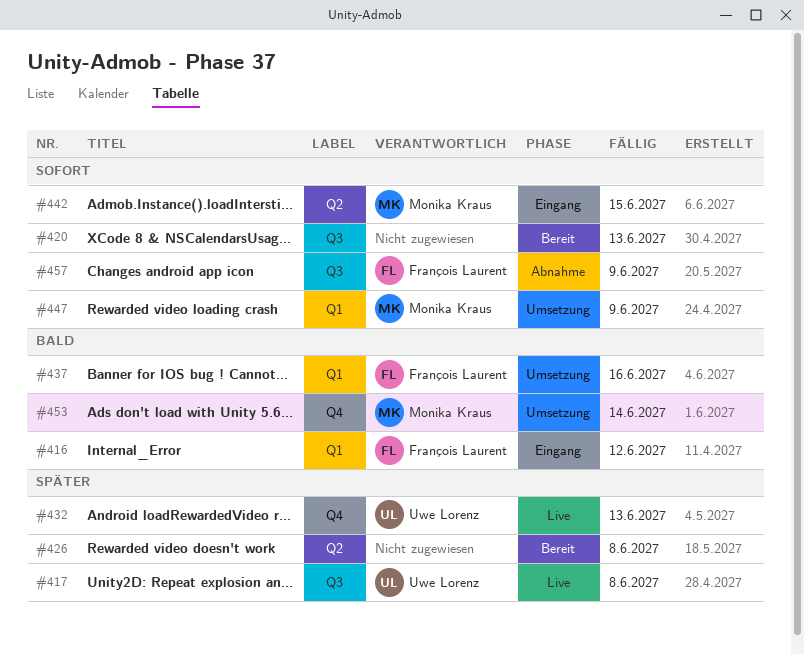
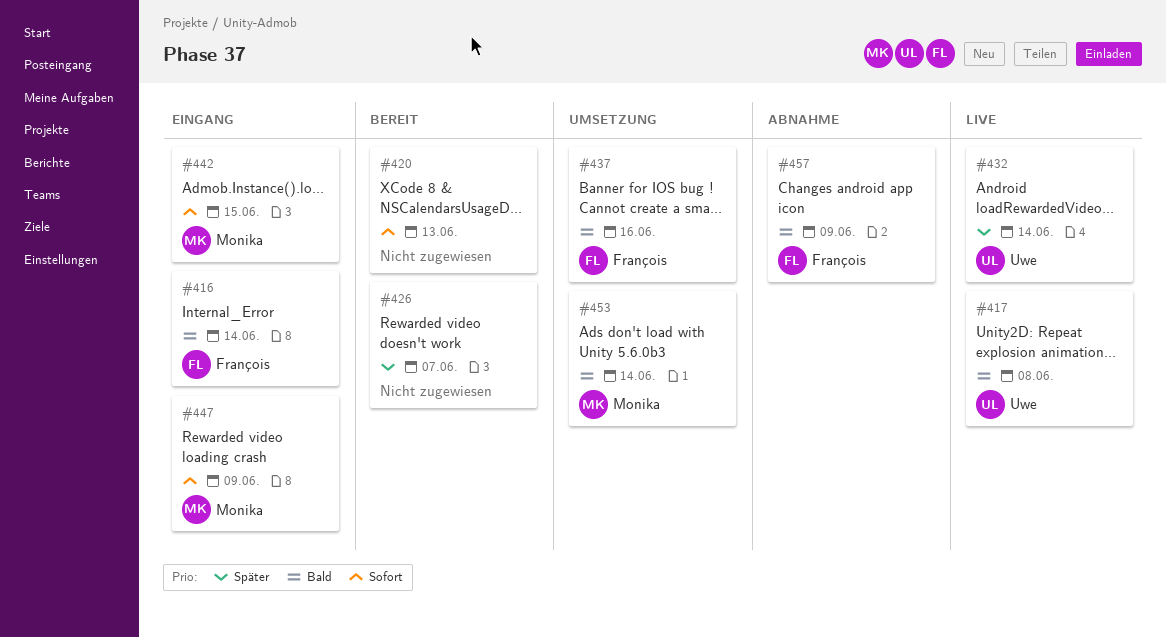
#416, due: Jun 12 -> Jun 14
#417, priority: Später -> Bald
#426, due: Jun 8 -> Jun 7
#432, due: Jun 13 -> Jun 14
#447, status: Umsetzung -> Eingang
#457, priority: Sofort -> Bald

